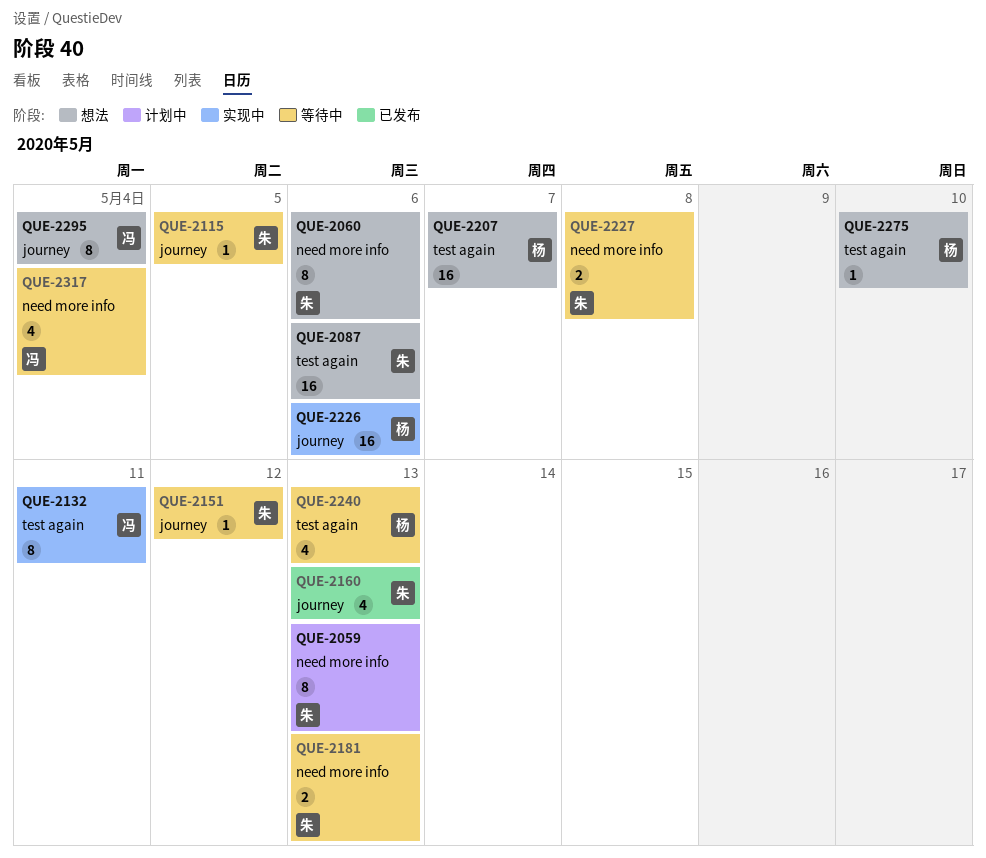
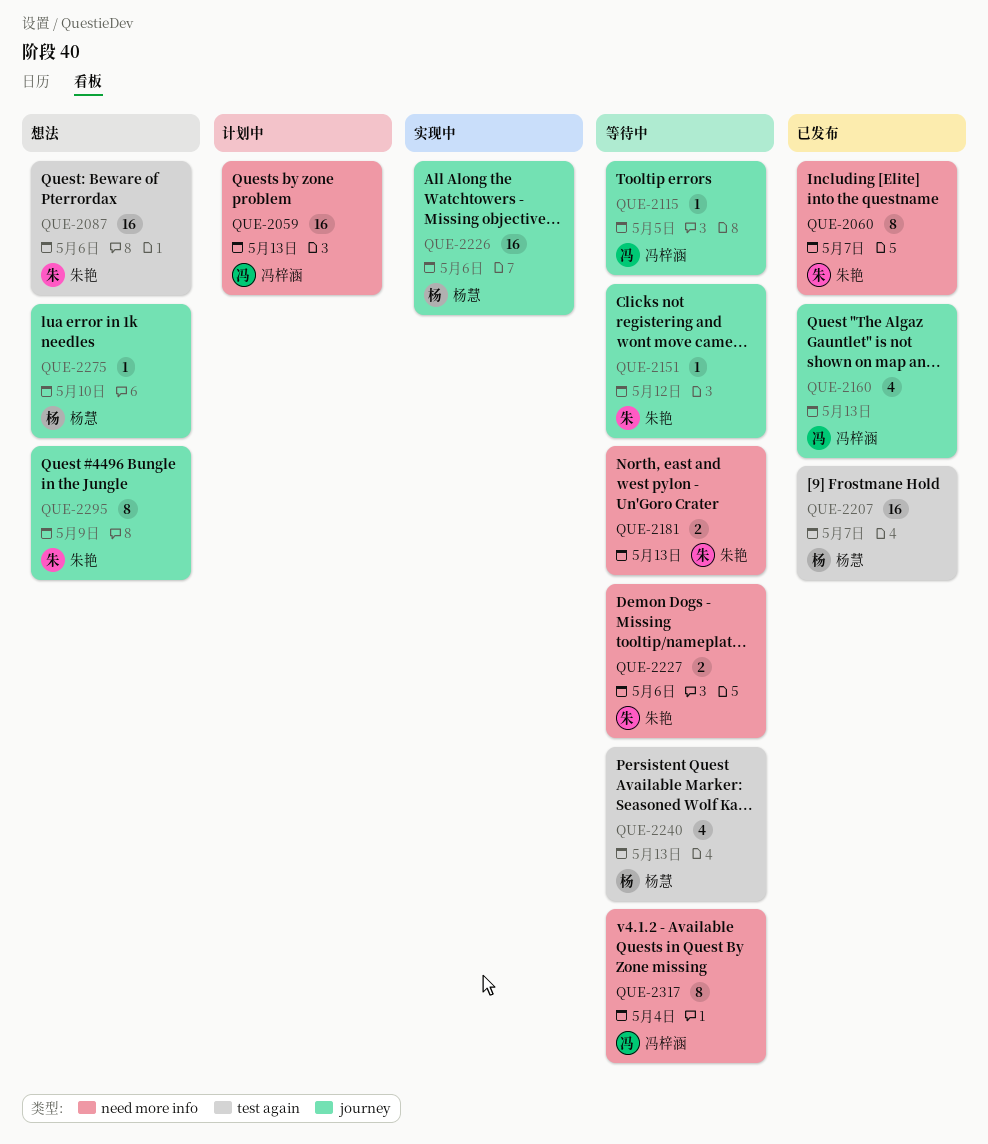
QUE-2059, owner: 朱艳 -> 冯梓涵
QUE-2059, estimate: 8 -> 16
QUE-2060, status: 想法 -> 已发布
QUE-2060, due: May 6 -> May 7
QUE-2115, owner: 朱艳 -> 冯梓涵
QUE-2132: present -> none
QUE-2160, owner: 朱艳 -> 冯梓涵
QUE-2207, status: 想法 -> 已发布
QUE-2227, due: May 8 -> May 6
QUE-2275, label: test again -> journey
QUE-2295, owner: 冯梓涵 -> 朱艳
QUE-2295, due: May 4 -> May 9
QUE-2317, estimate: 4 -> 8

